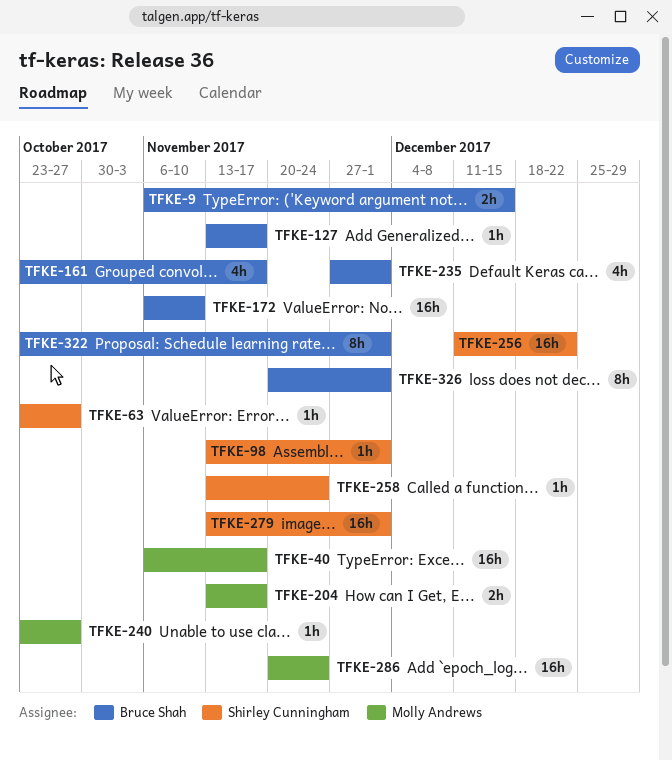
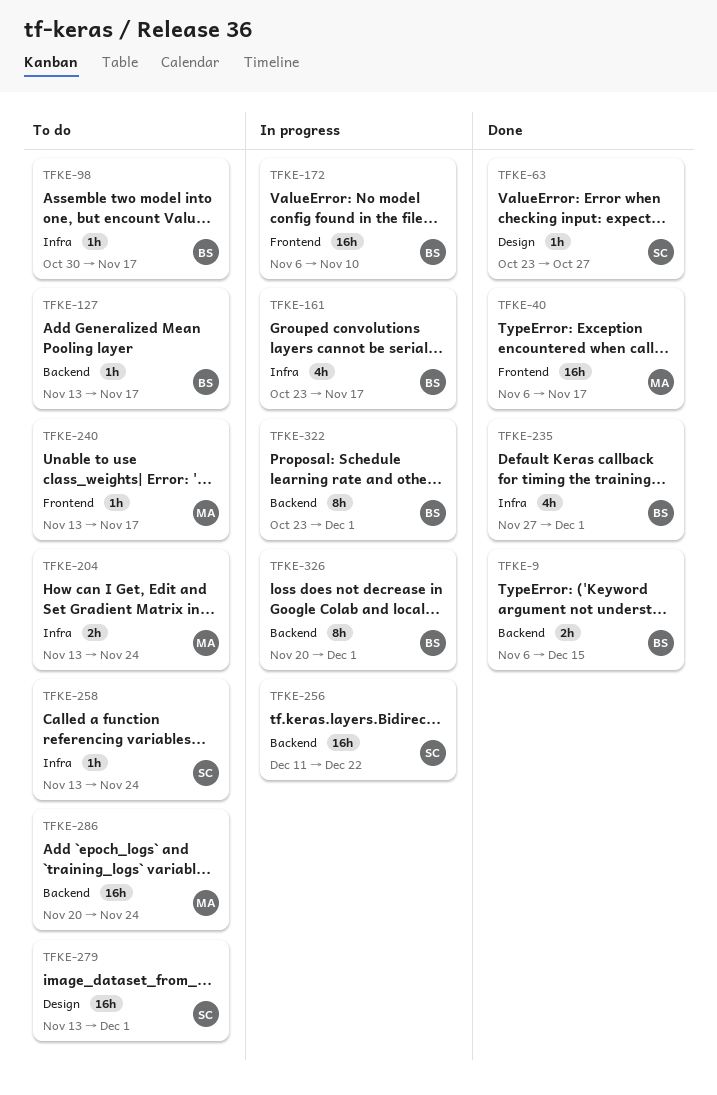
TFKE-98, owner: Shirley Cunningham -> Bruce Shah
TFKE-98, start: Nov 13 -> Oct 30
TFKE-98, due: Dec 1 -> Nov 17
TFKE-204, due: Nov 17 -> Nov 24
TFKE-240, start: Oct 23 -> Nov 13
TFKE-240, due: Oct 27 -> Nov 17

